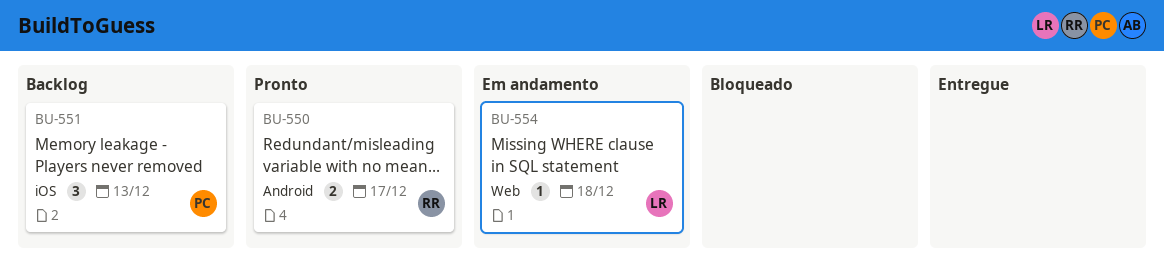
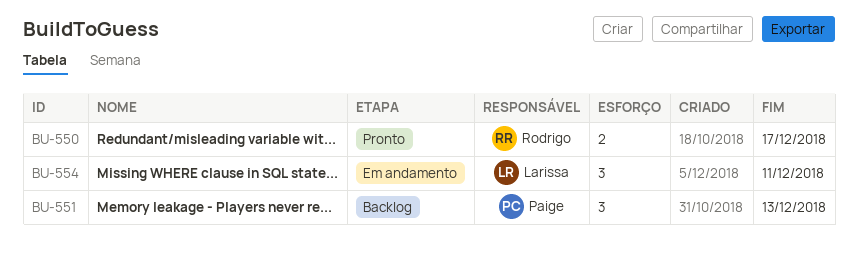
BU-554, estimate: 1 -> 3
BU-554, due: Dec 18 -> Dec 11

